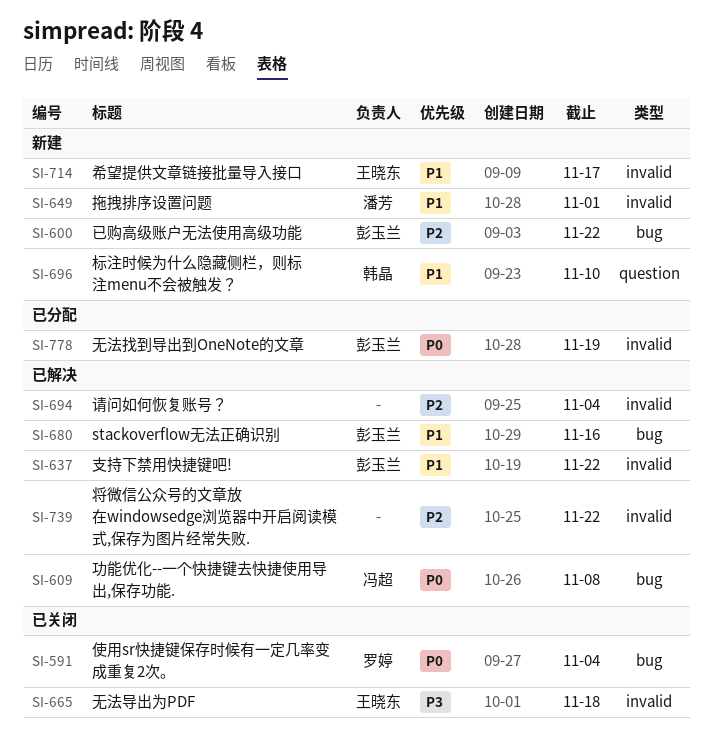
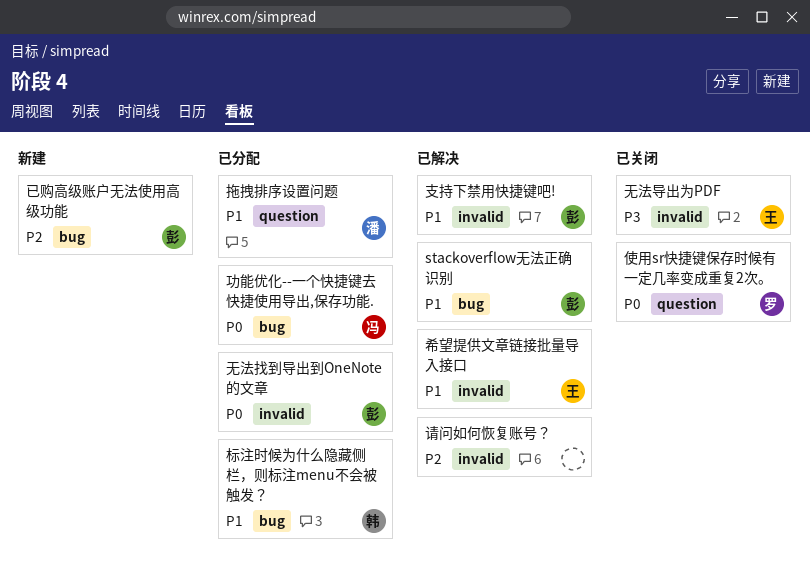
使用sr快捷键保存时候有一定几率变成重复2次。, label: bug -> question
功能优化--一个快捷键去快捷使用导出,保存功能., status: 已解决 -> 已分配
将微信公众号的文章放在windowsedge浏览器中开启阅读模式,保存为图片经常失败.: present -> none
希望提供文章链接批量导入接口, status: 新建 -> 已解决
拖拽排序设置问题, status: 新建 -> 已分配
拖拽排序设置问题, label: invalid -> question
标注时候为什么隐藏侧栏，则标注menu不会被触发？, status: 新建 -> 已分配
标注时候为什么隐藏侧栏，则标注menu不会被触发？, label: question -> bug

